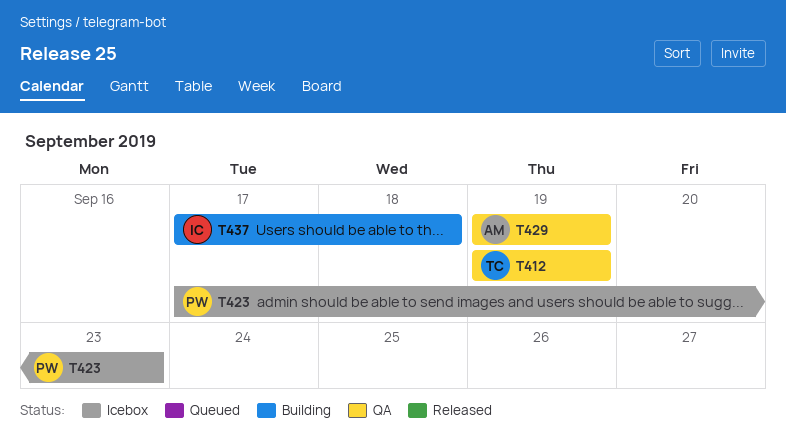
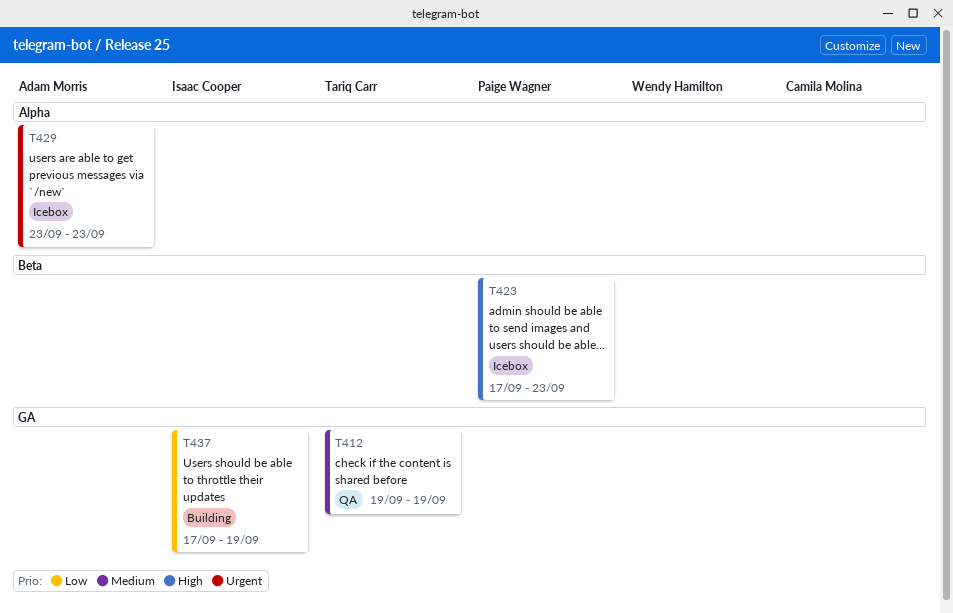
T429, status: QA -> Icebox
T429, start: Sep 19 -> Sep 23
T429, due: Sep 19 -> Sep 23
T437, due: Sep 18 -> Sep 19

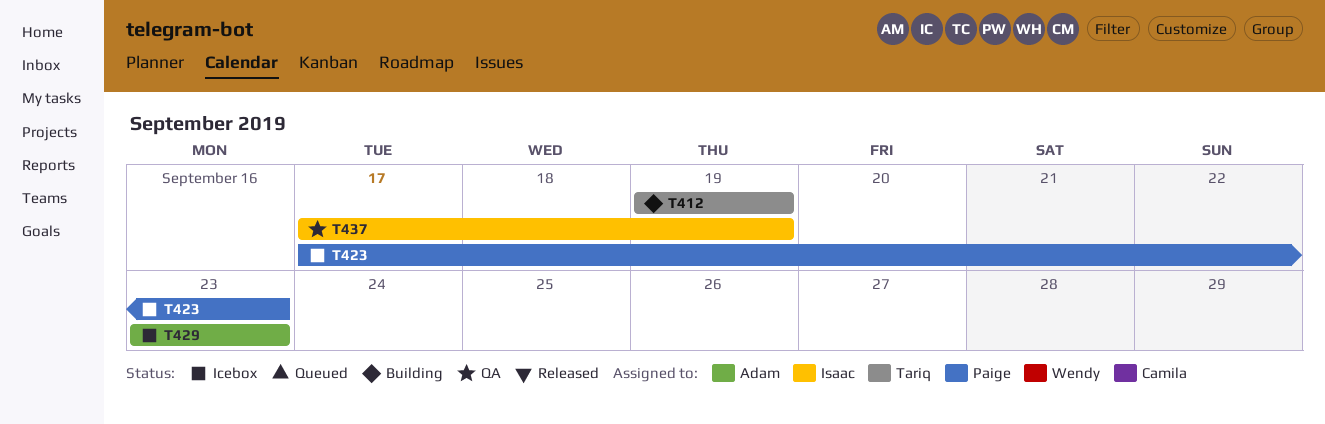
T412, status: QA -> Building
T437, status: Building -> QA

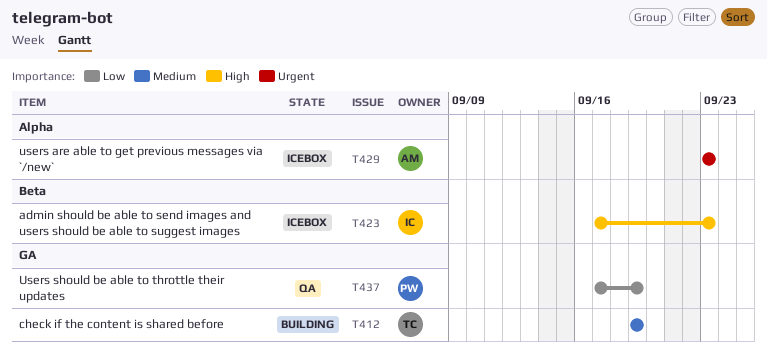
T423, owner: Paige -> Isaac
T437, owner: Isaac -> Paige

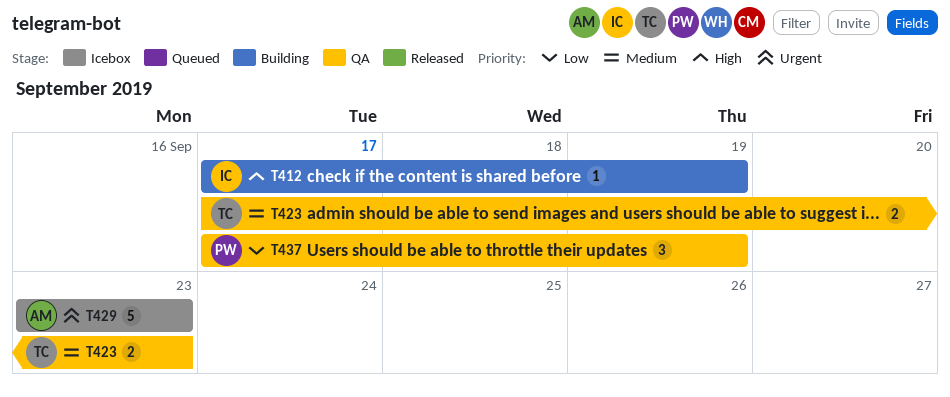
T412, owner: TC -> IC
T412, priority: Medium -> High
T412, start: Sep 19 -> Sep 17
T423, status: Icebox -> QA
T423, owner: IC -> TC
T423, priority: High -> Medium

